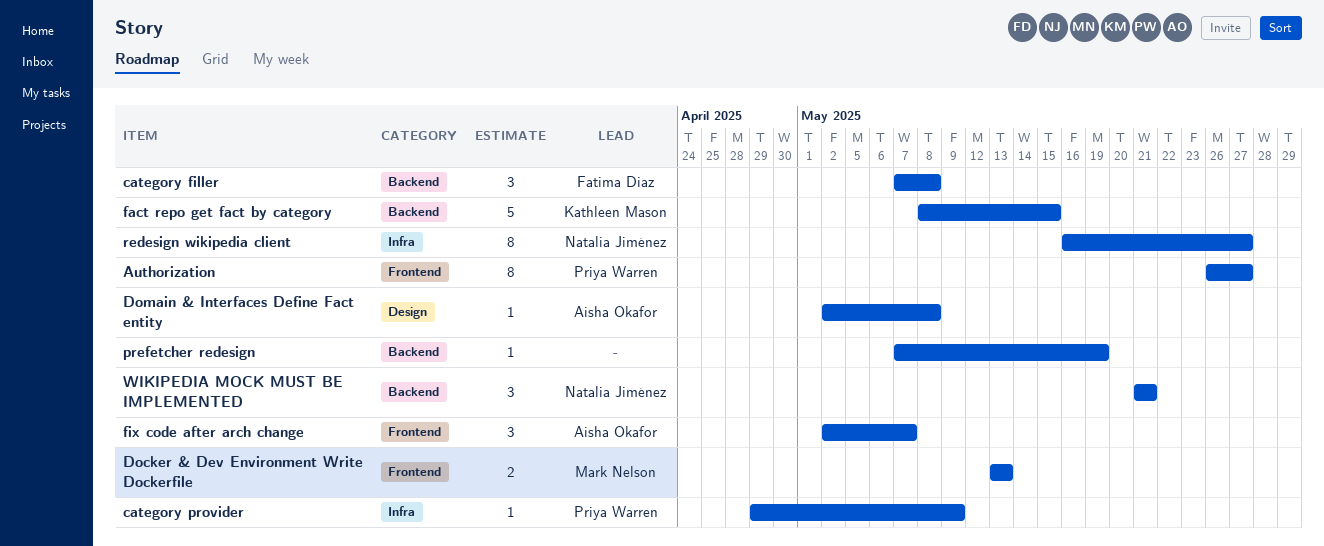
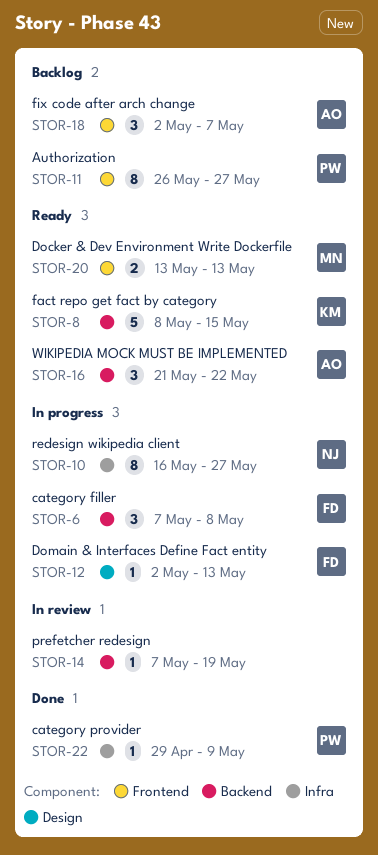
Domain & Interfaces Define Fact entity, owner: Aisha Okafor -> Fatima Diaz
Domain & Interfaces Define Fact entity, due: May 8 -> May 13
WIKIPEDIA MOCK MUST BE IMPLEMENTED, owner: Natalia Jiménez -> Aisha Okafor
WIKIPEDIA MOCK MUST BE IMPLEMENTED, due: May 21 -> May 22

